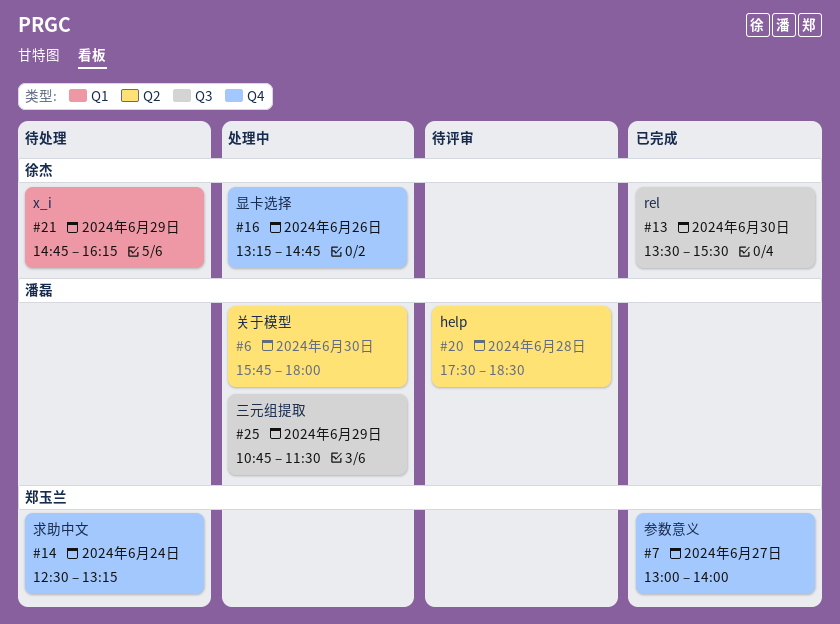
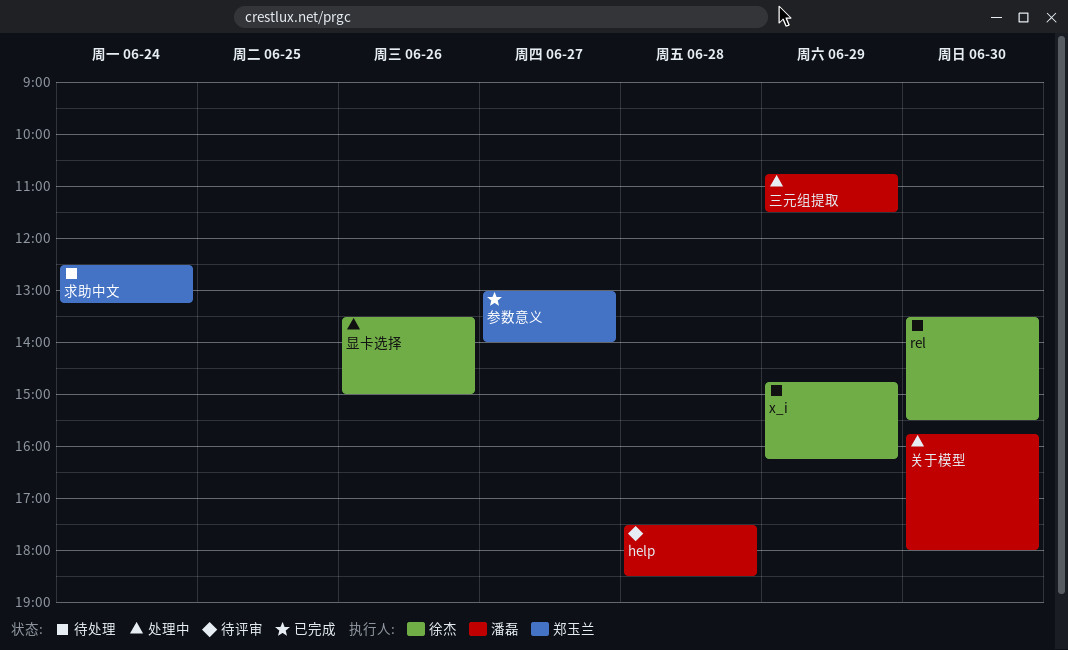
rel, status: 已完成 -> 待处理
显卡选择, begins: 13:15 -> 13:30
显卡选择, ends: 14:45 -> 15:00

